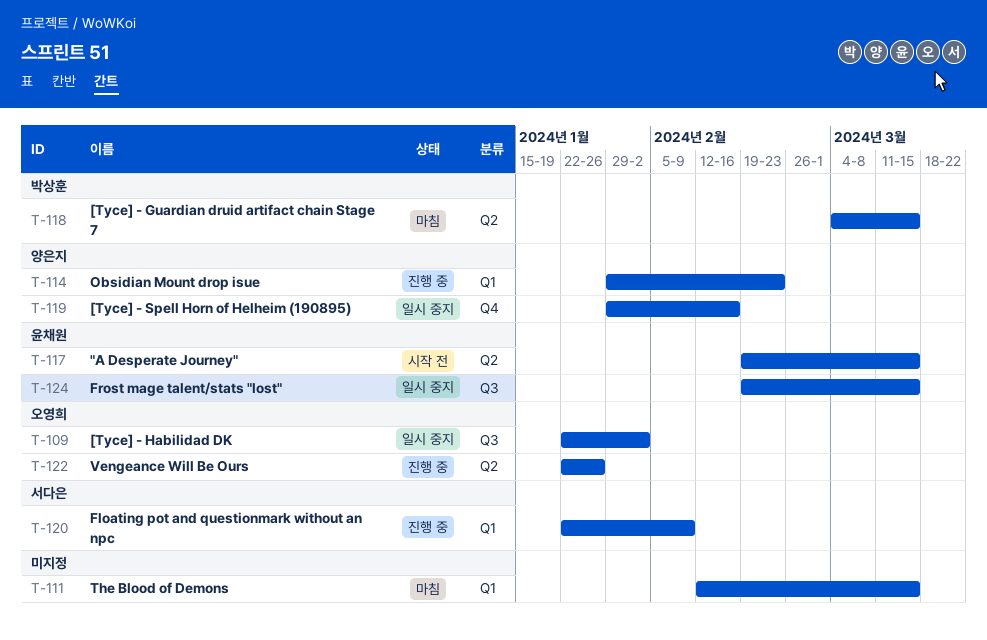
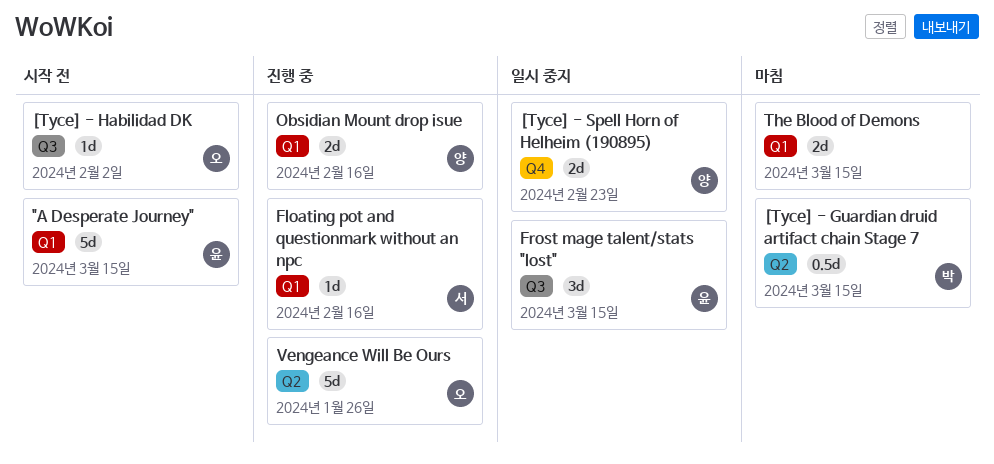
"A Desperate Journey", label: Q2 -> Q1
[Tyce] - Habilidad DK, status: 일시 중지 -> 시작 전
[Tyce] - Spell Horn of Helheim (190895), due: Feb 16 -> Feb 23
Floating pot and questionmark without an npc, due: Feb 9 -> Feb 16
Obsidian Mount drop isue, due: Feb 23 -> Feb 16

